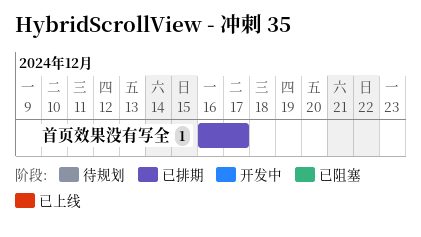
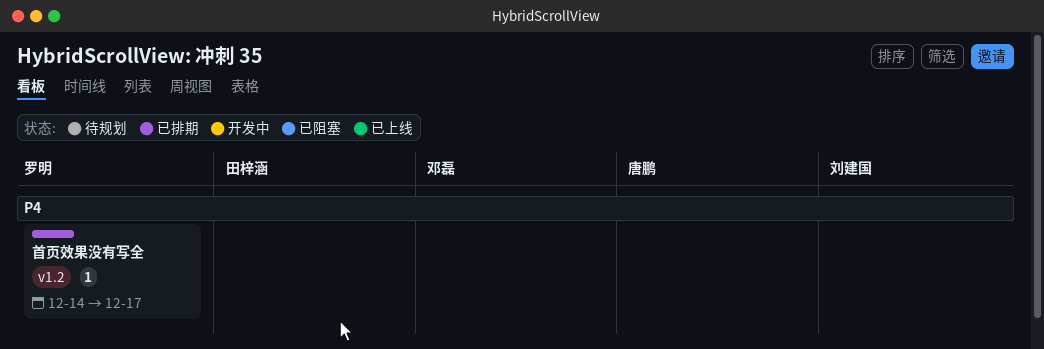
首页效果没有写全, start: Dec 16 -> Dec 14

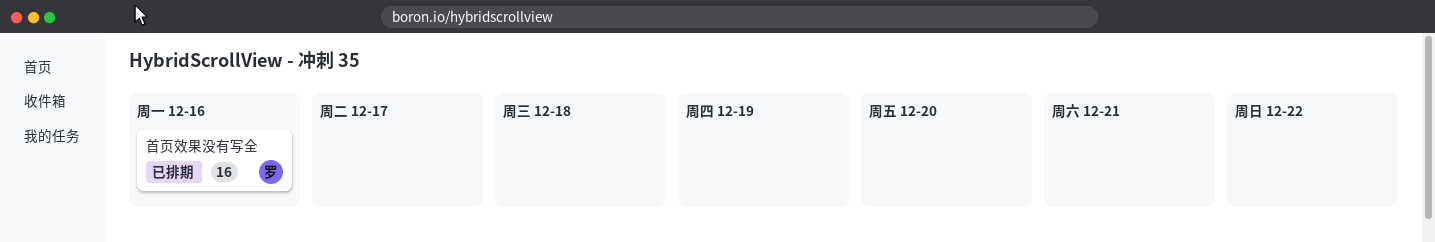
首页效果没有写全, estimate: 1 -> 16
首页效果没有写全, due: Dec 17 -> Dec 16

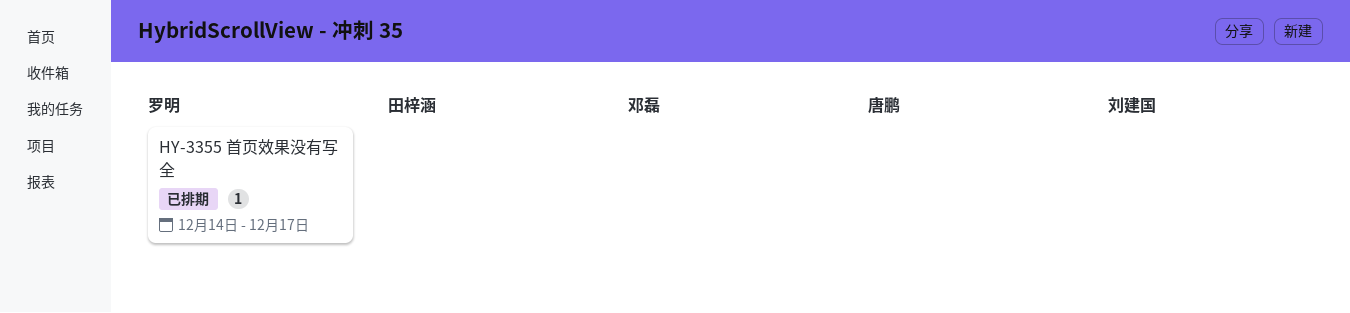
首页效果没有写全, estimate: 16 -> 1
首页效果没有写全, due: Dec 16 -> Dec 17

